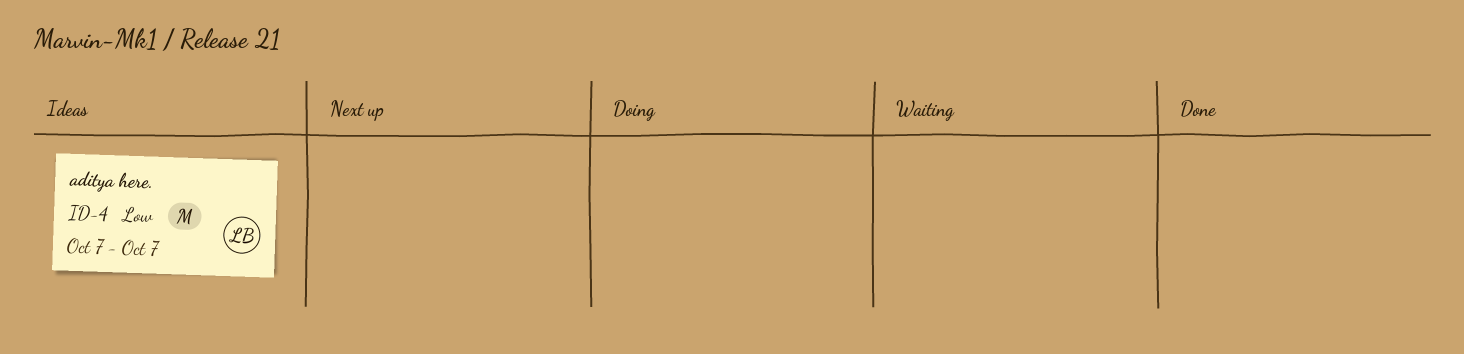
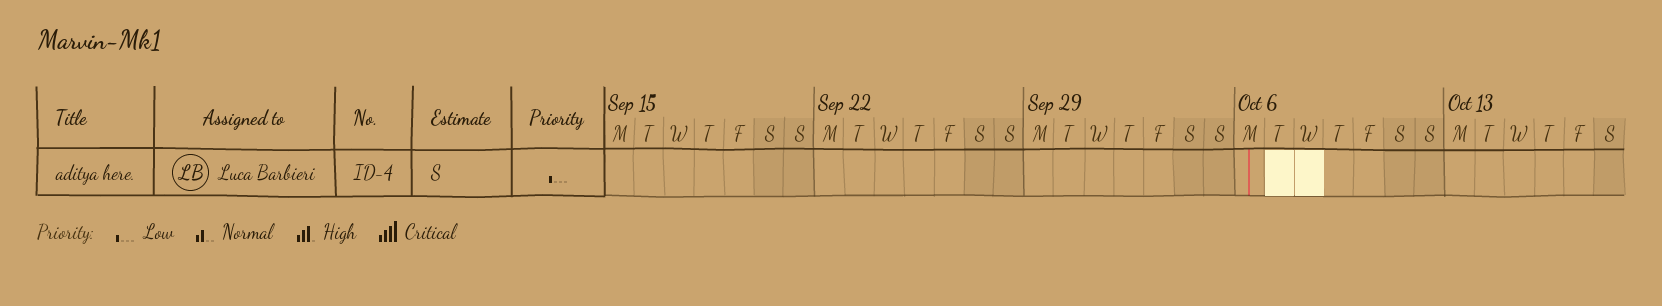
ID-4, estimate: M -> S
ID-4, due: Oct 7 -> Oct 8

